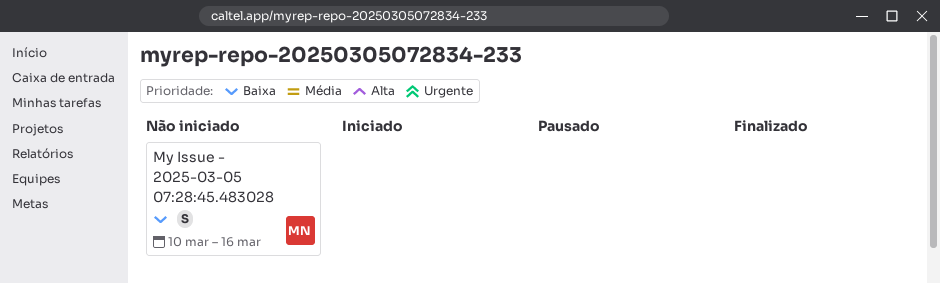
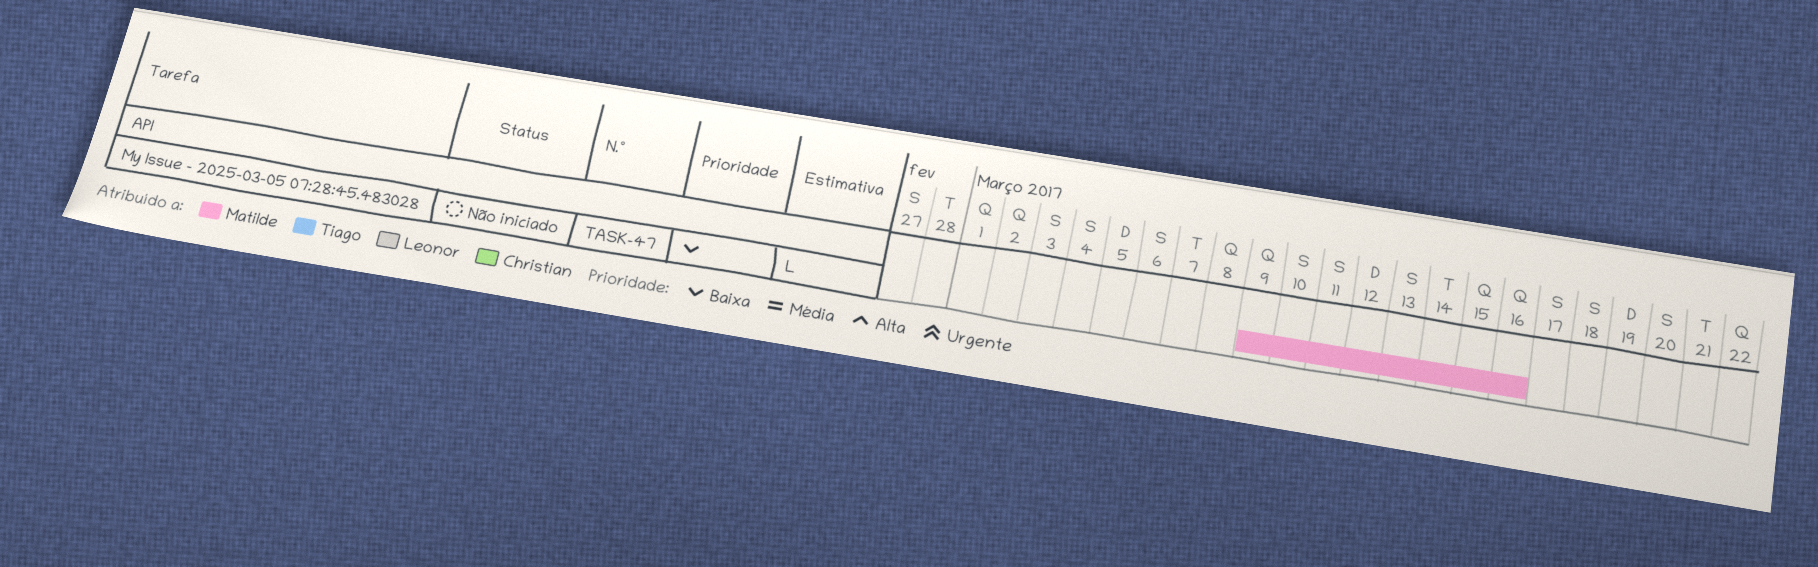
My Issue - 2025-03-05 07:28:45.483028, estimate: S -> L
My Issue - 2025-03-05 07:28:45.483028, start: Mar 10 -> Mar 9

